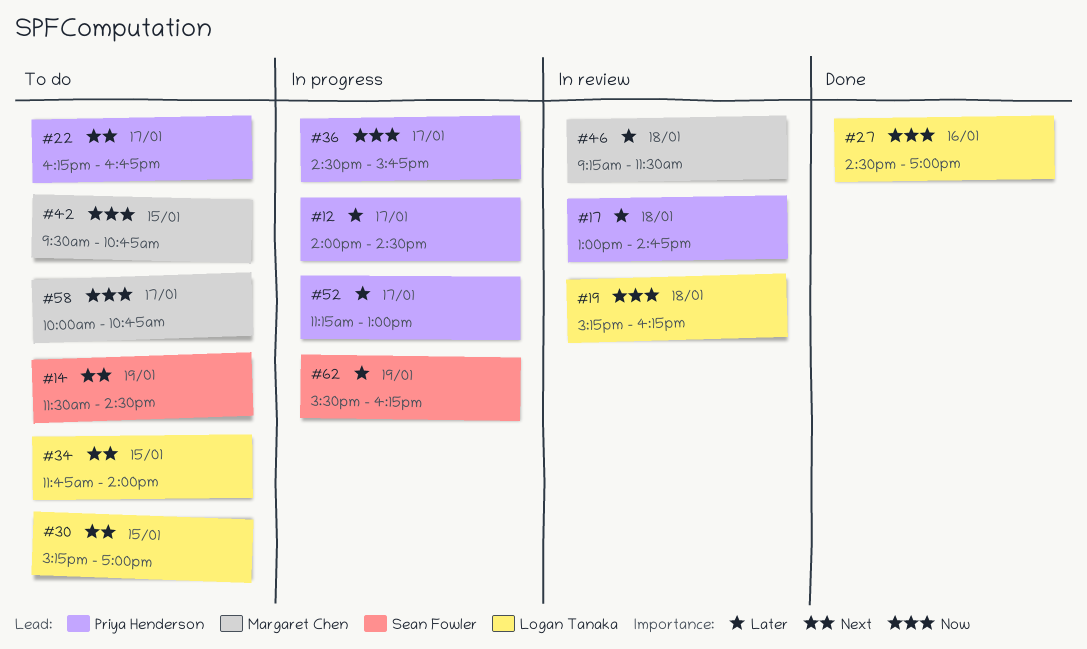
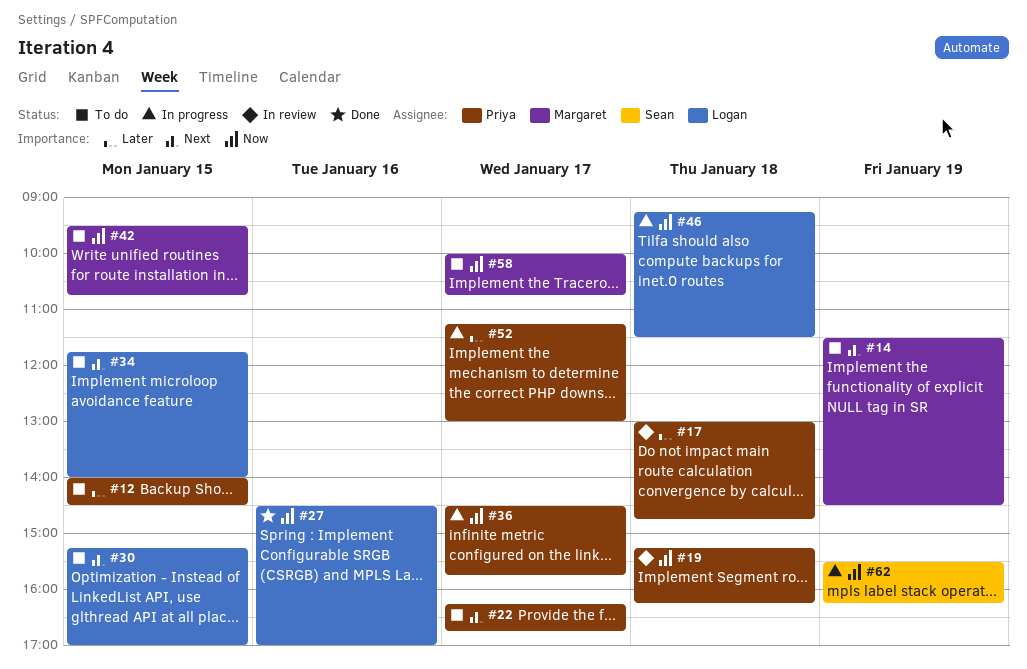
#12, status: In progress -> To do
#12, day: Jan 17 -> Jan 15
#14, owner: Sean Fowler -> Margaret Chen
#19, owner: Logan Tanaka -> Priya Henderson
#46, status: In review -> In progress
#46, owner: Margaret Chen -> Logan Tanaka
#46, priority: Later -> Now
#62, priority: Later -> Now

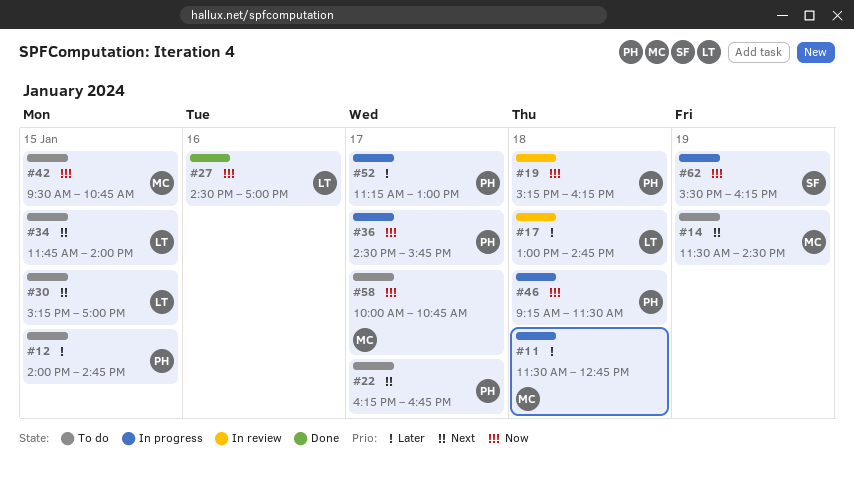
#11: none -> present
#12, ends: 14:30 -> 14:45
#17, owner: Priya -> Logan
#46, owner: Logan -> Priya

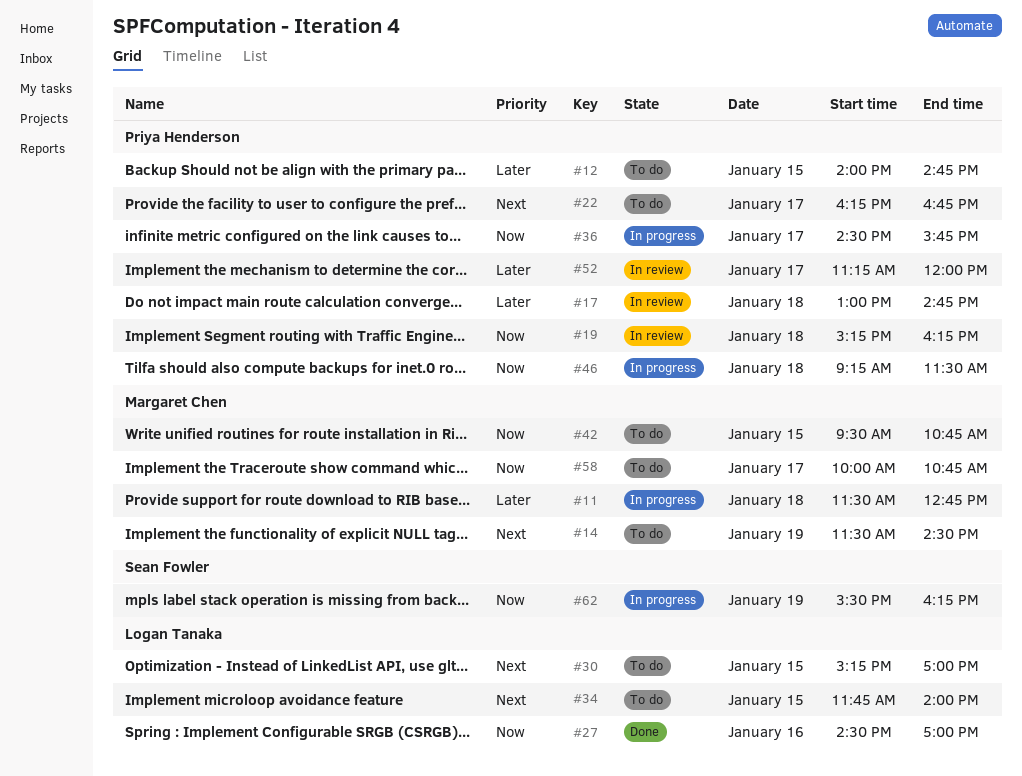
#17, owner: Logan Tanaka -> Priya Henderson
#52, status: In progress -> In review
#52, ends: 13:00 -> 12:00

